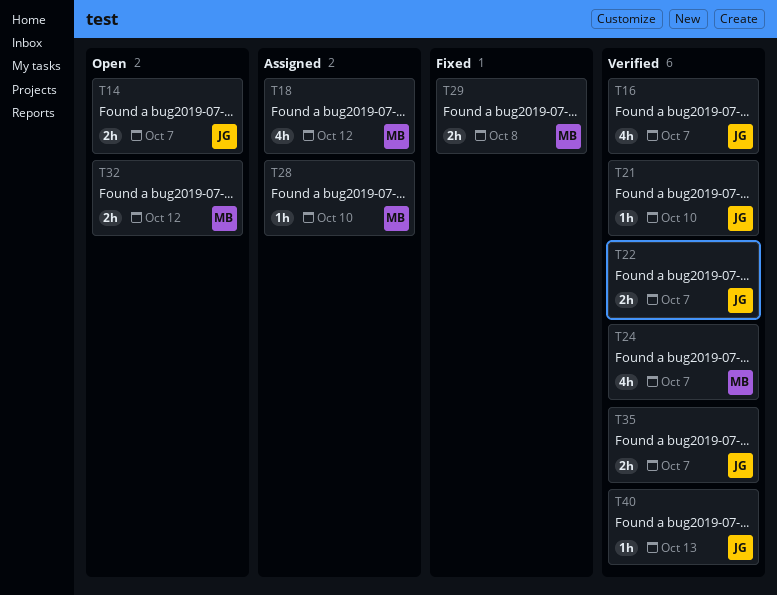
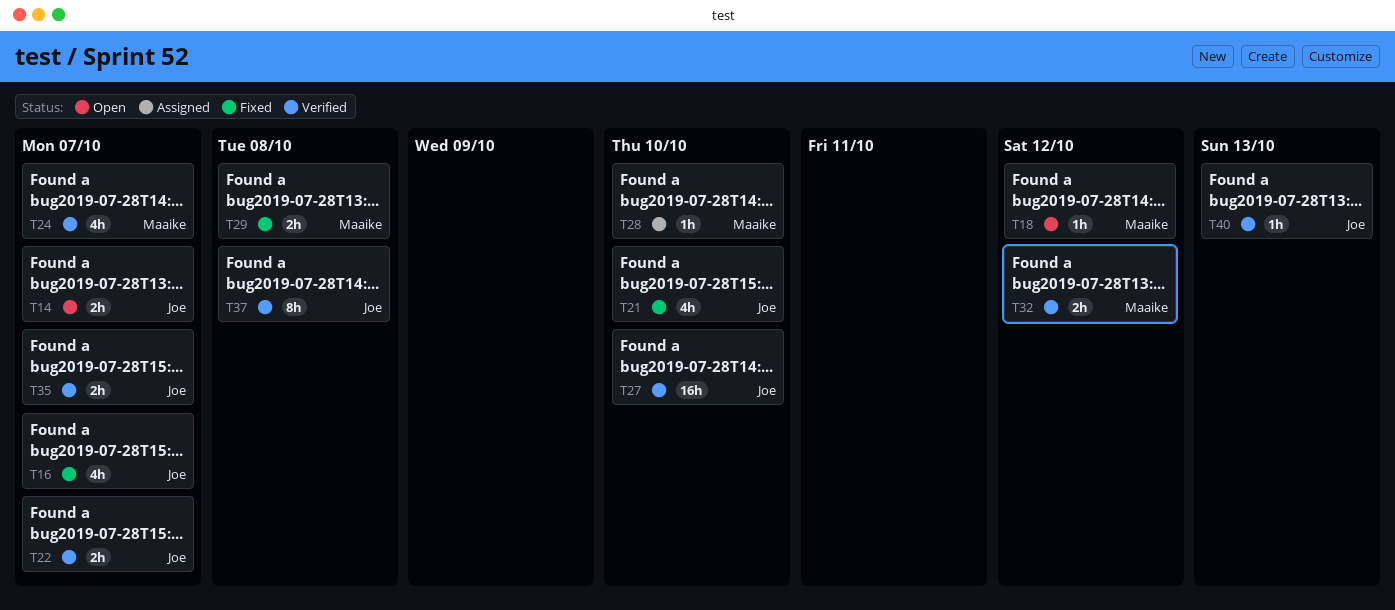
T16, status: Verified -> Fixed
T18, status: Assigned -> Open
T18, estimate: 4h -> 1h
T21, status: Verified -> Fixed
T21, estimate: 1h -> 4h
T27: none -> present
T32, status: Open -> Verified
T37: none -> present

